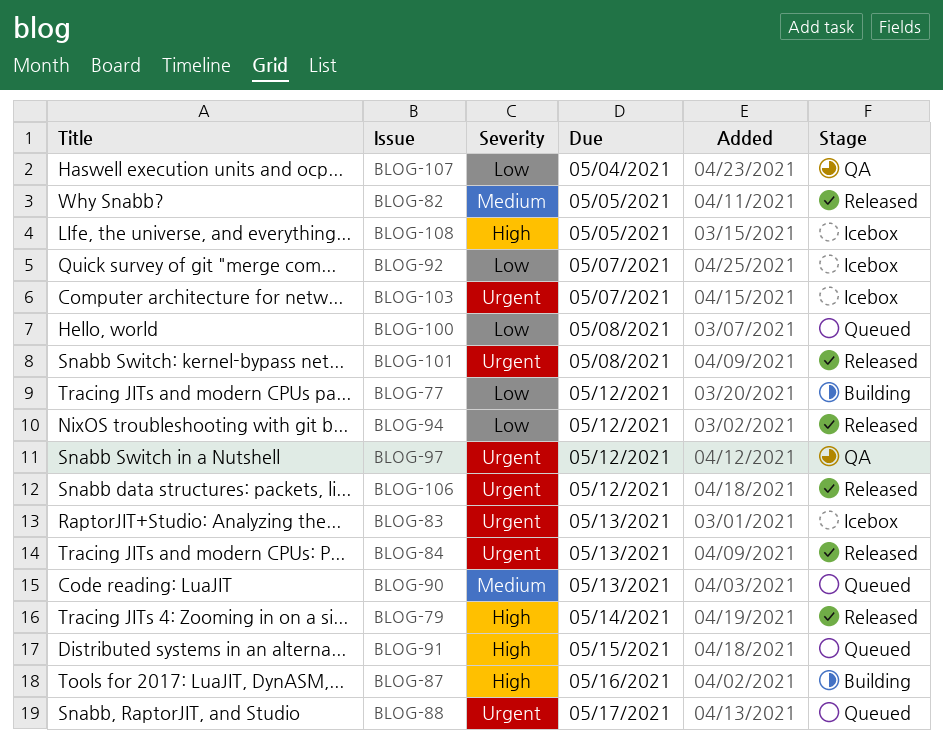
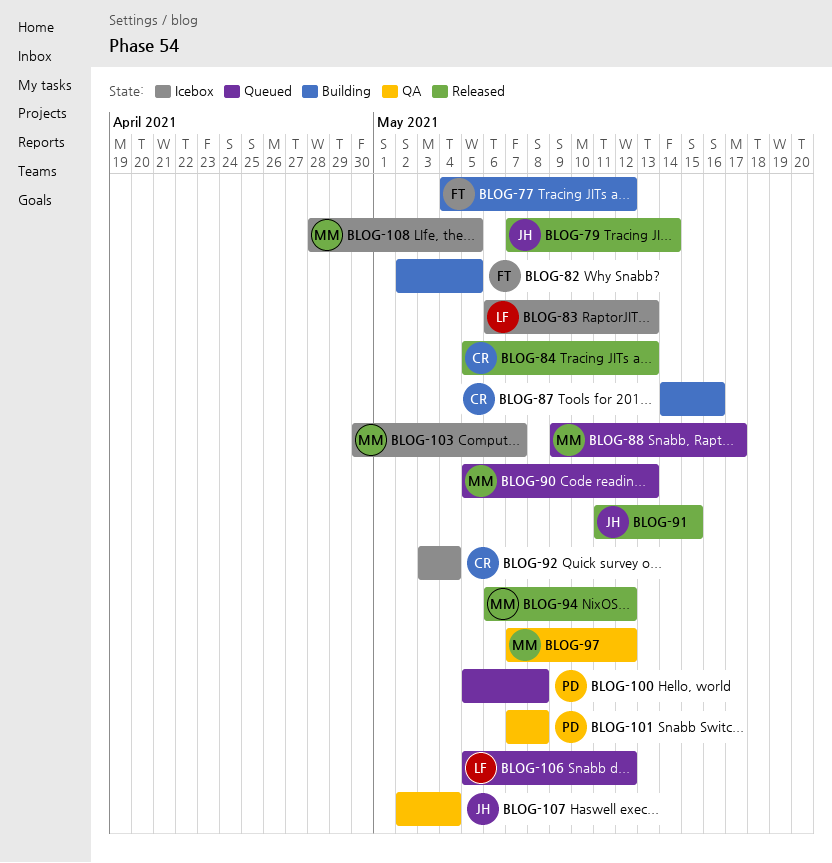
BLOG-82, status: Released -> Building
BLOG-91, status: Queued -> Released
BLOG-92, due: May 7 -> May 4
BLOG-101, status: Released -> QA
BLOG-106, status: Released -> Queued

